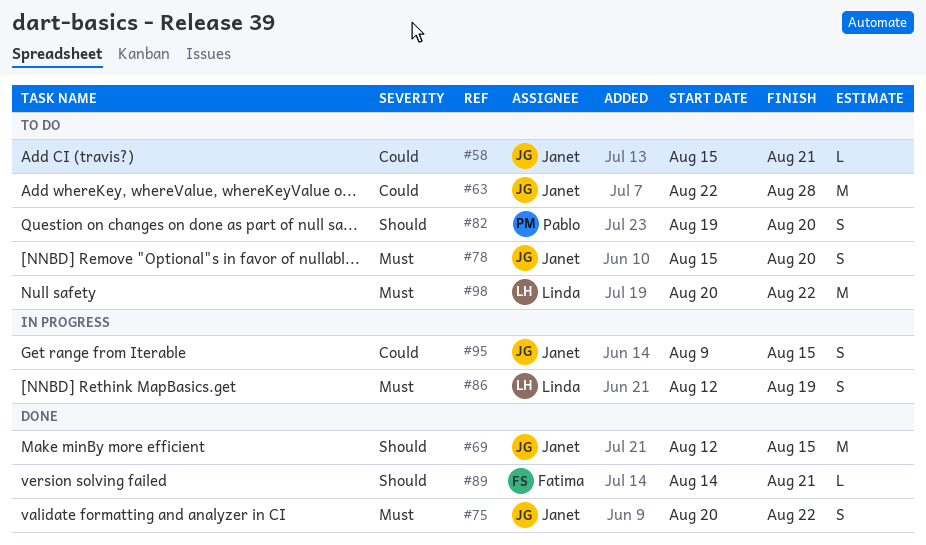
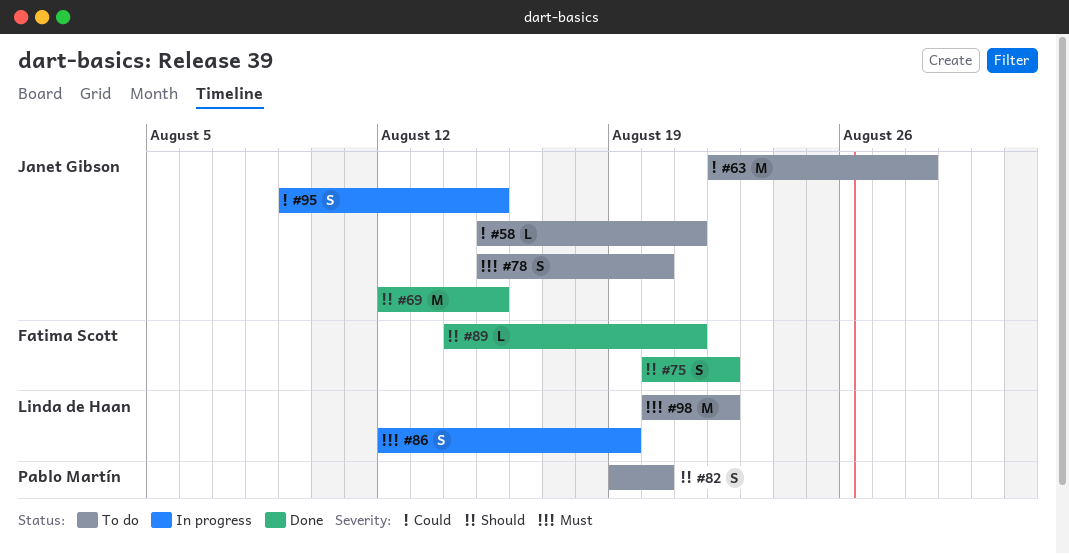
#75, owner: Janet Gibson -> Fatima Scott
#75, priority: Must -> Should

